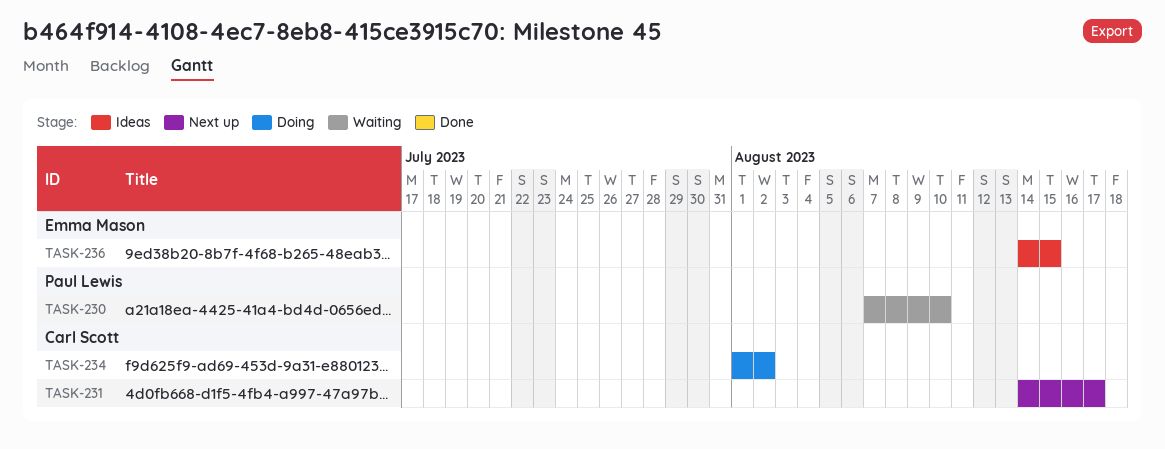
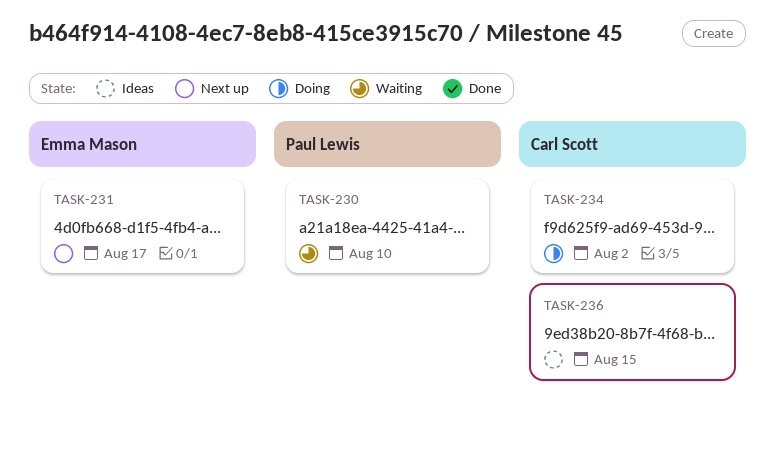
TASK-231, owner: Carl Scott -> Emma Mason
TASK-236, owner: Emma Mason -> Carl Scott

